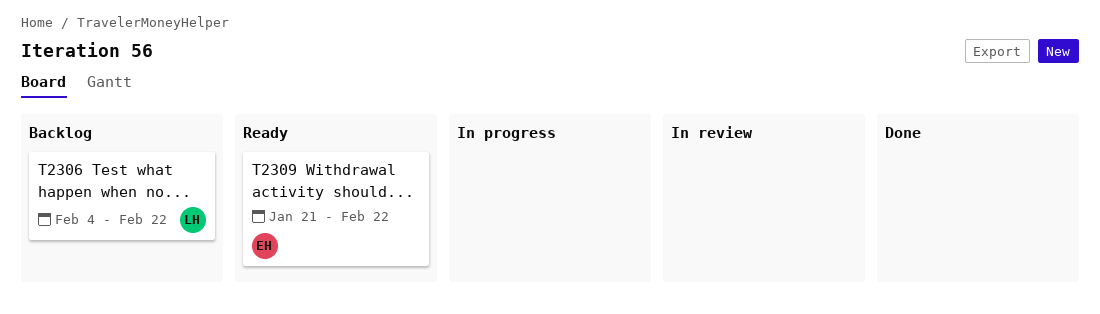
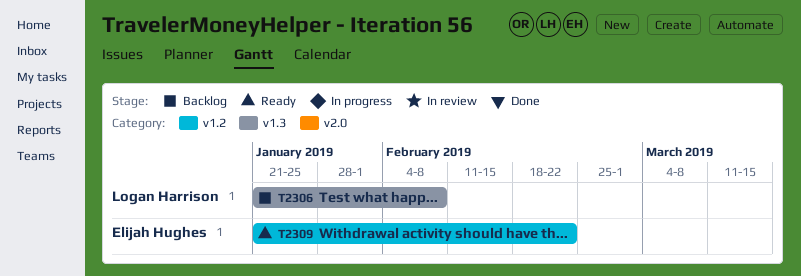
T2306, start: Feb 4 -> Jan 21
T2306, due: Feb 22 -> Feb 8

